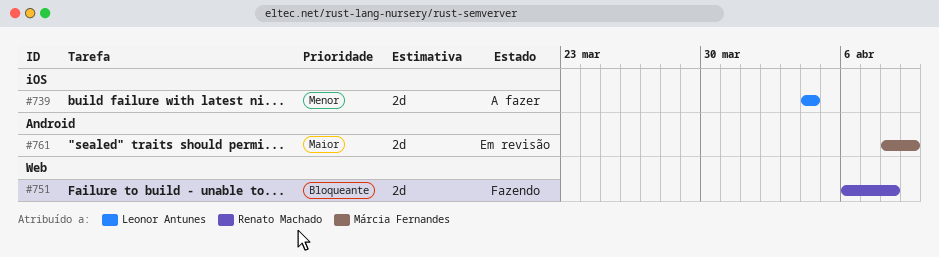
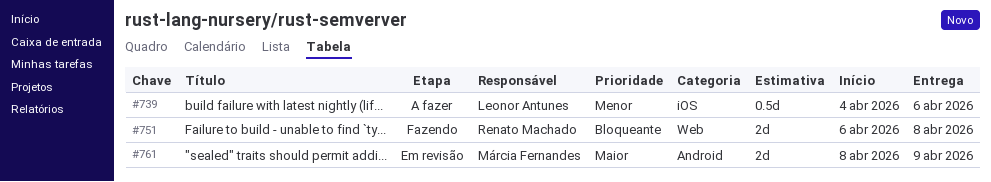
#739, estimate: 2d -> 0.5d
#739, due: Apr 4 -> Apr 6

